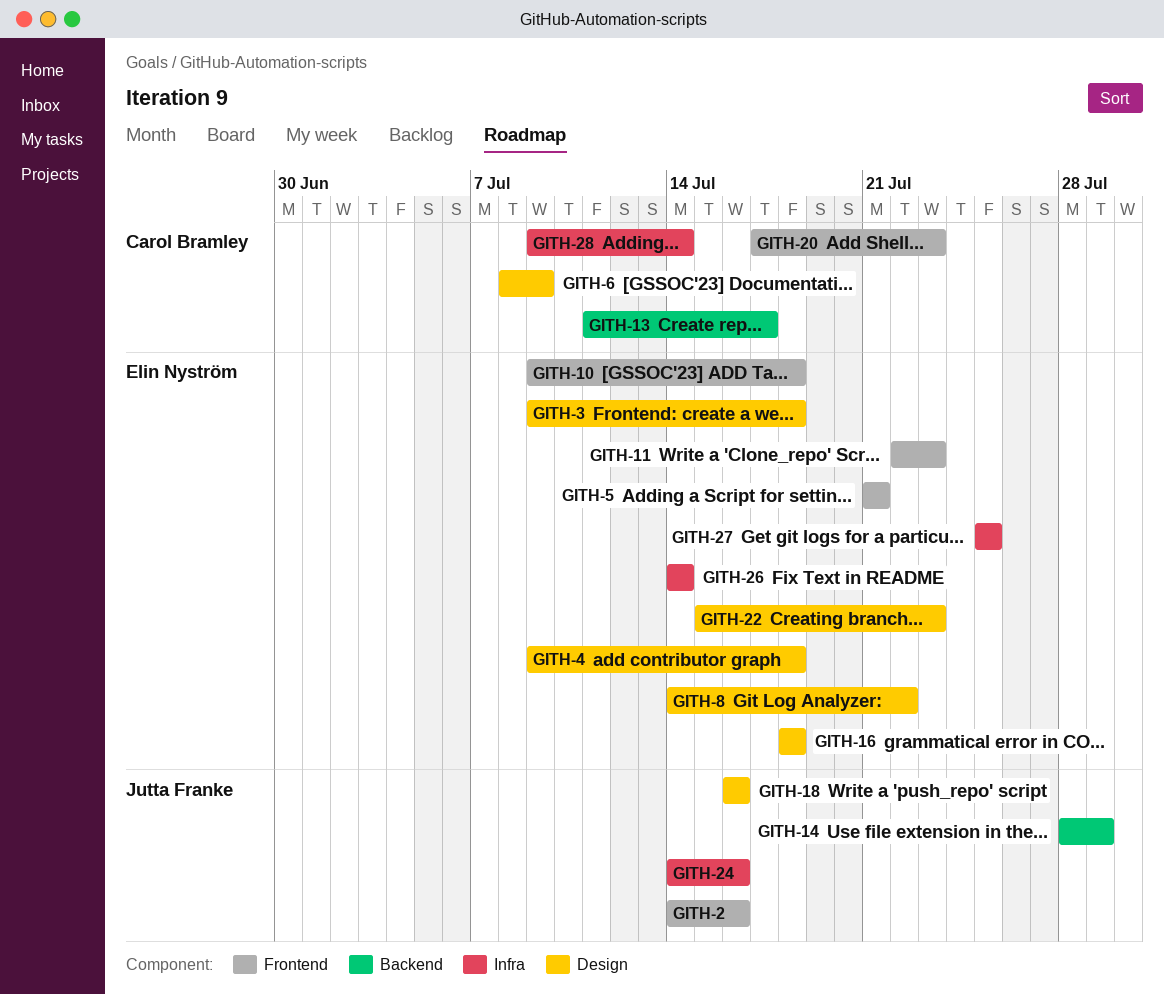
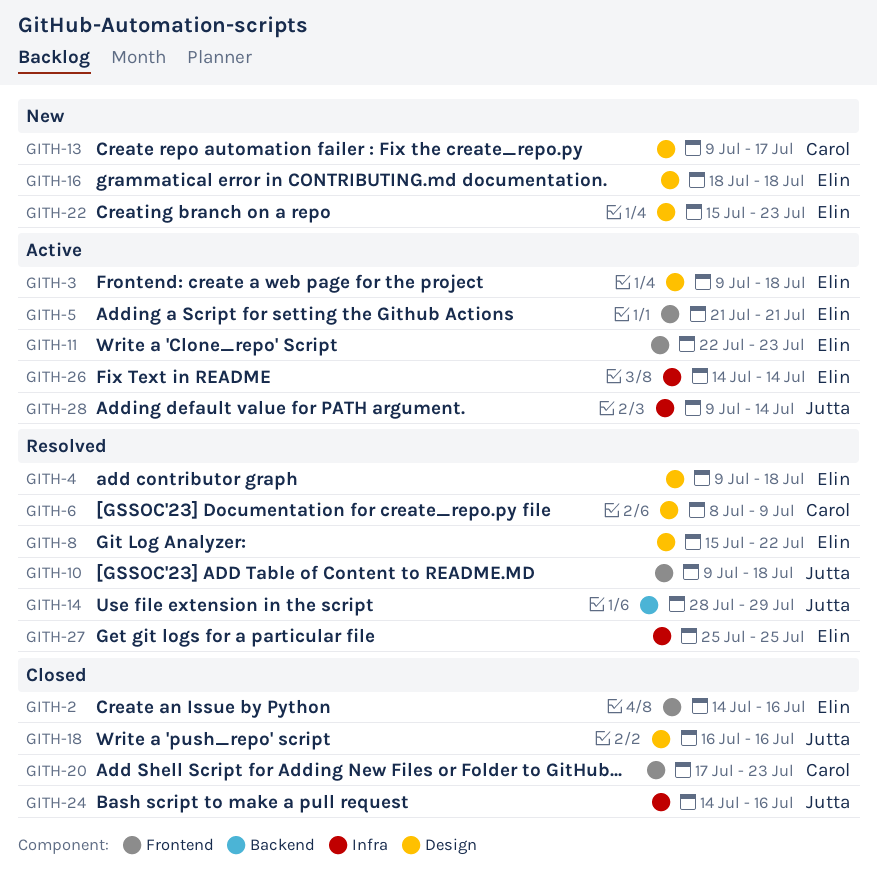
GITH-2, owner: Jutta Franke -> Elin Nyström
GITH-8, start: Jul 14 -> Jul 15
GITH-10, owner: Elin Nyström -> Jutta Franke
GITH-13, label: Backend -> Design
GITH-13, start: Jul 11 -> Jul 9
GITH-28, owner: Carol Bramley -> Jutta Franke

